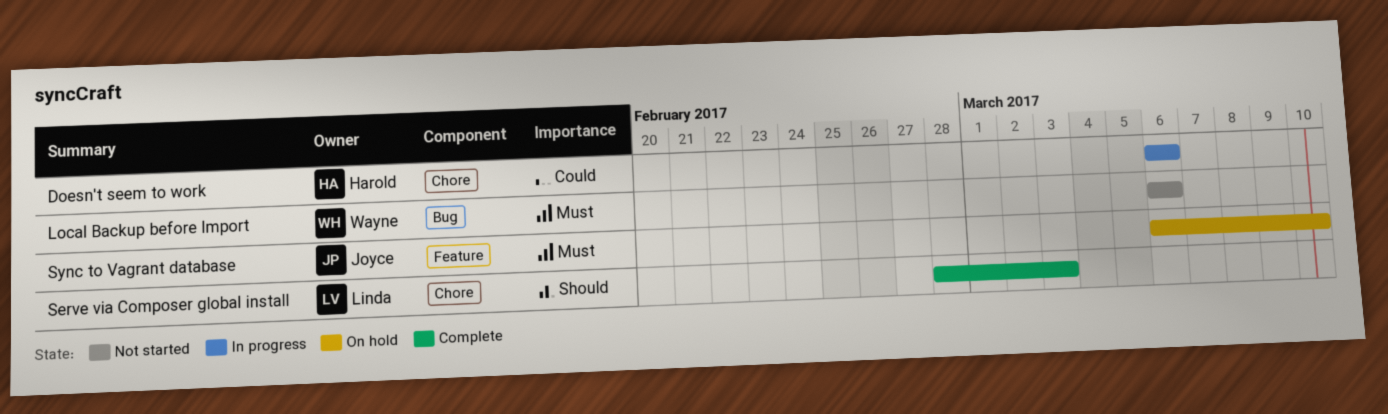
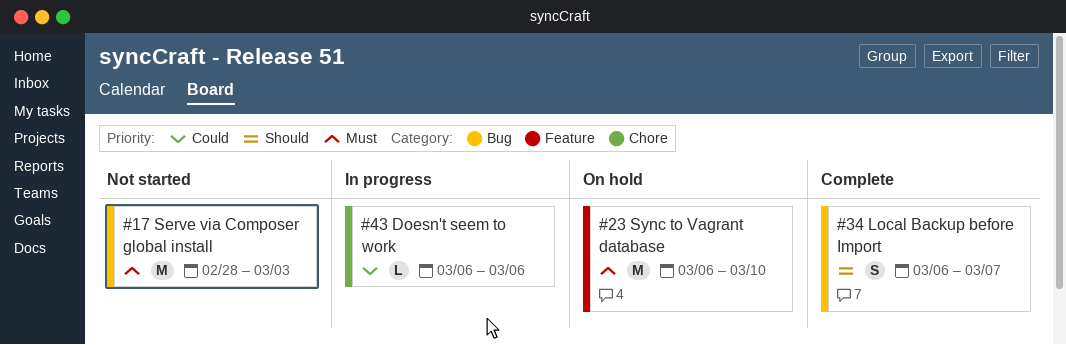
Local Backup before Import, status: Not started -> Complete
Local Backup before Import, priority: Must -> Should
Local Backup before Import, due: Mar 6 -> Mar 7
Serve via Composer global install, status: Complete -> Not started
Serve via Composer global install, priority: Should -> Must
Serve via Composer global install, label: Chore -> Bug

